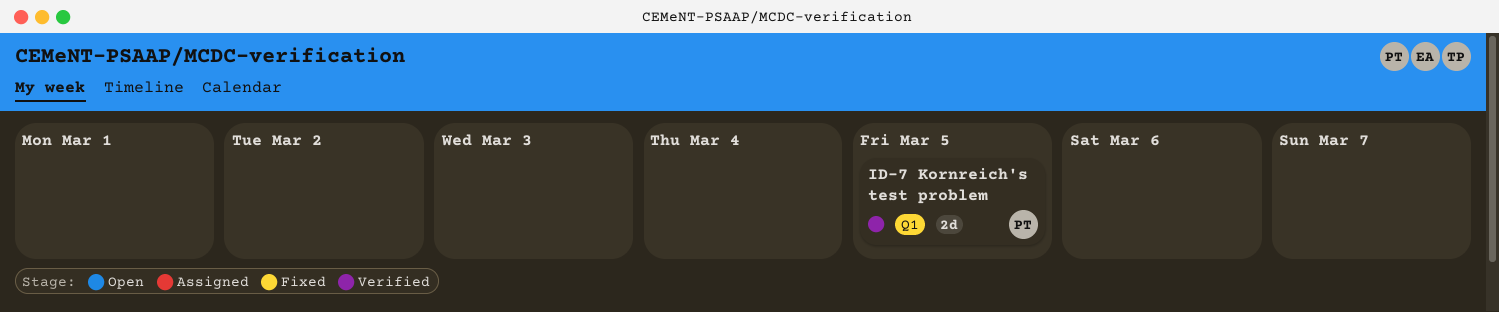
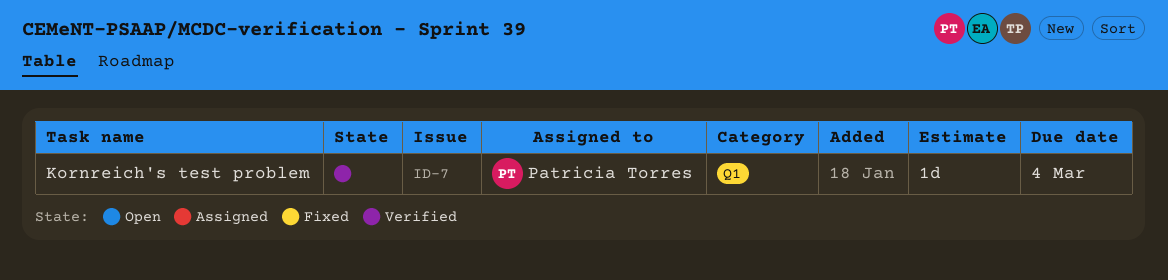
ID-7, estimate: 2d -> 1d
ID-7, due: Mar 5 -> Mar 4

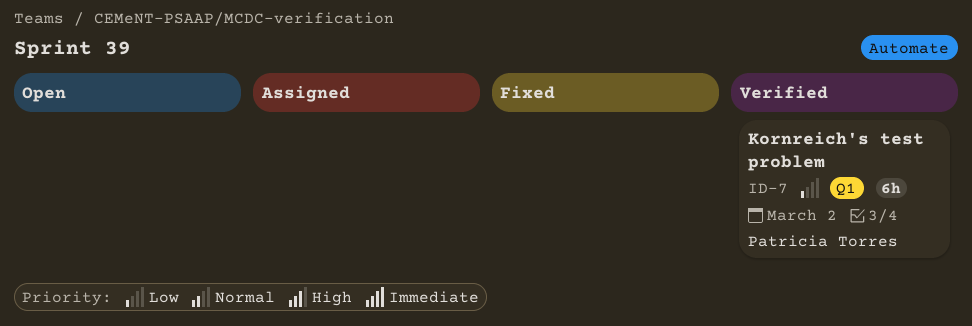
ID-7, estimate: 1d -> 6h
ID-7, due: Mar 4 -> Mar 2

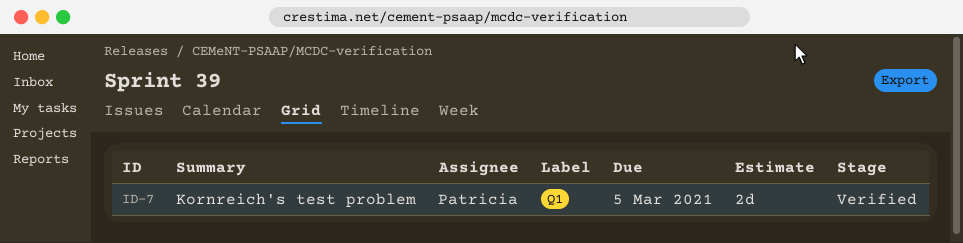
ID-7, estimate: 6h -> 2d
ID-7, due: Mar 2 -> Mar 5

